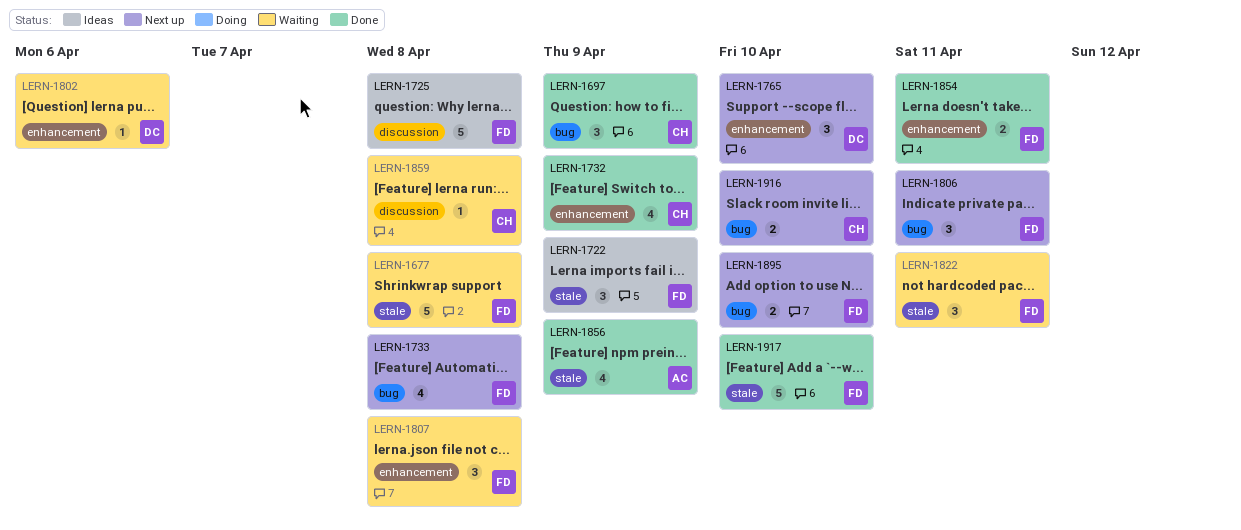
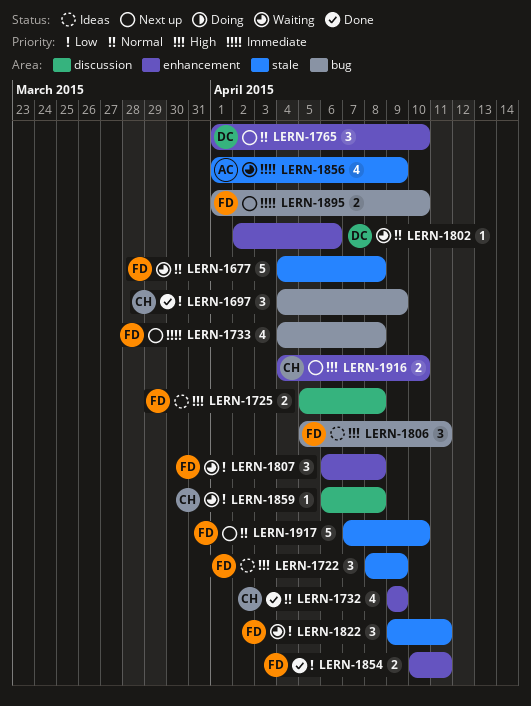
LERN-1725, estimate: 5 -> 2
LERN-1806, status: Next up -> Ideas
LERN-1856, status: Done -> Waiting
LERN-1916, label: bug -> enhancement
LERN-1917, status: Done -> Next up

